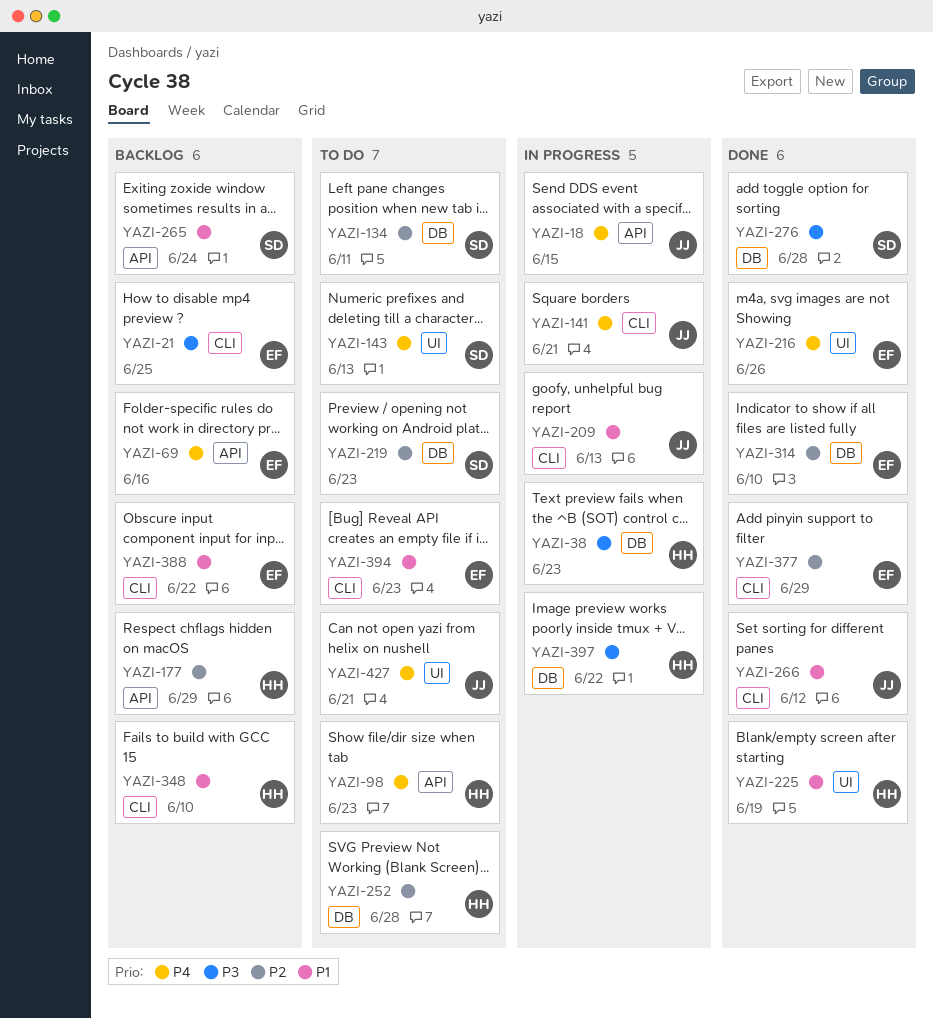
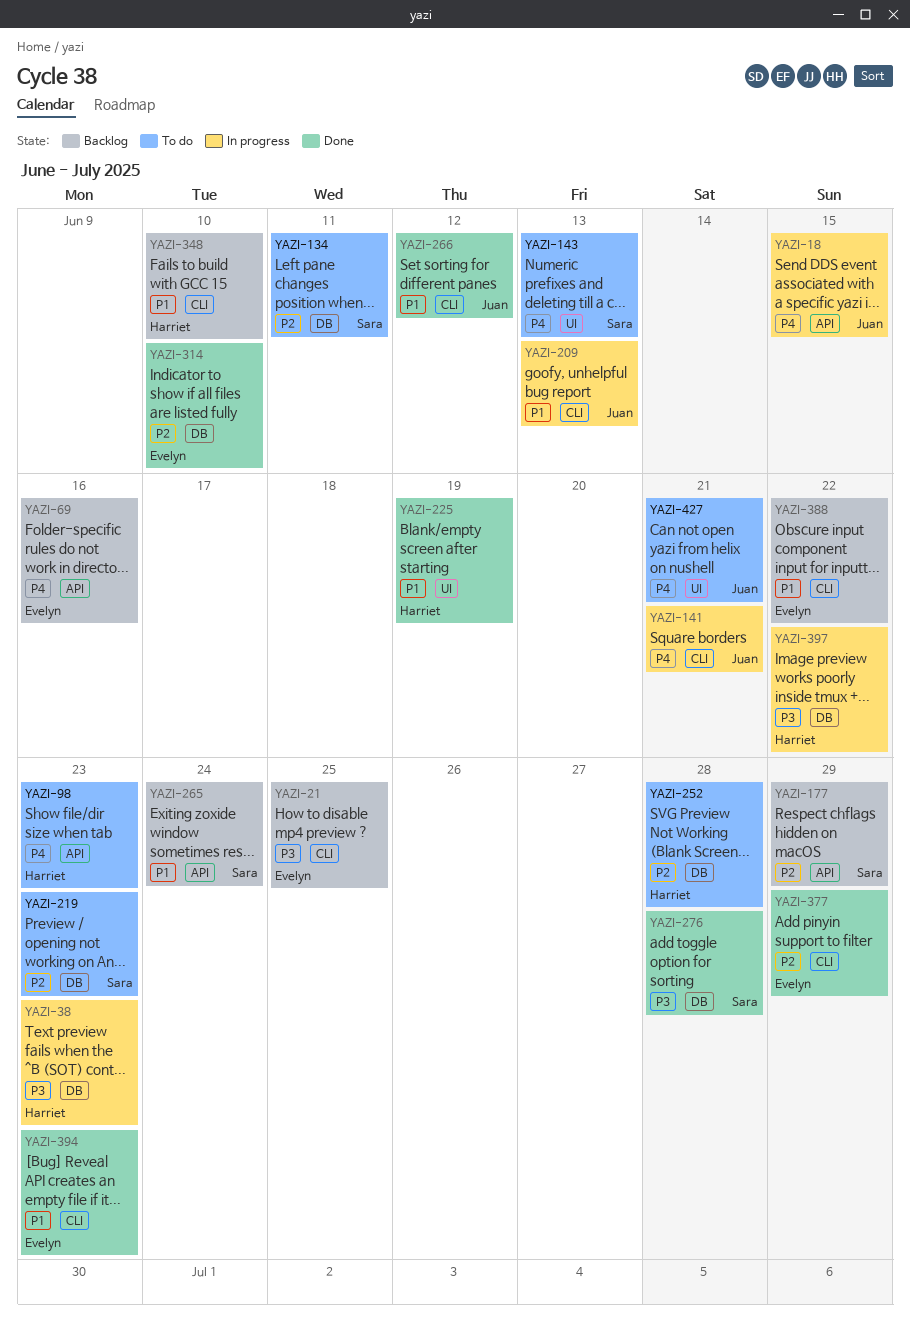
YAZI-177, owner: Harriet -> Sara
YAZI-216: present -> none
YAZI-394, status: To do -> Done

